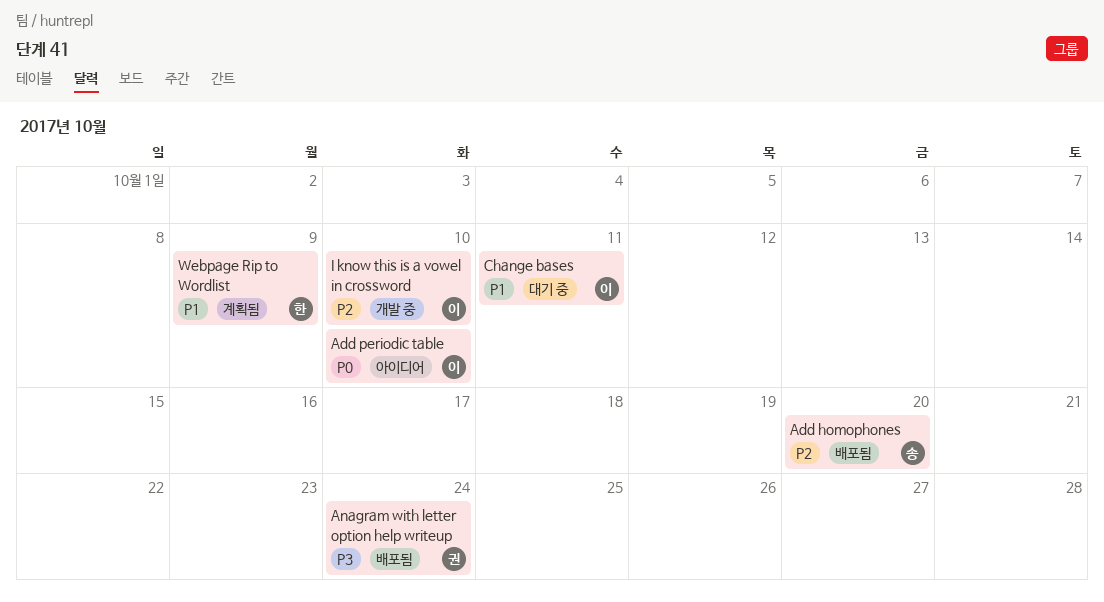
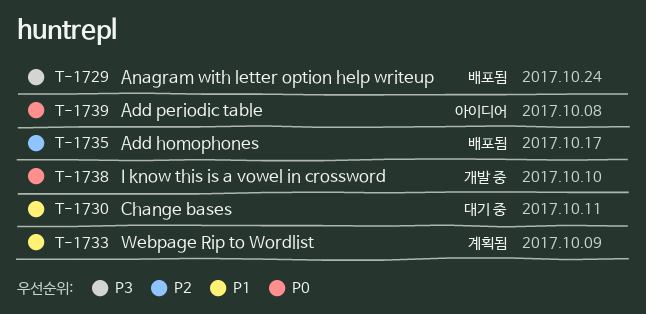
Add homophones, due: Oct 20 -> Oct 17
Add periodic table, due: Oct 10 -> Oct 8
I know this is a vowel in crossword, priority: P2 -> P0

